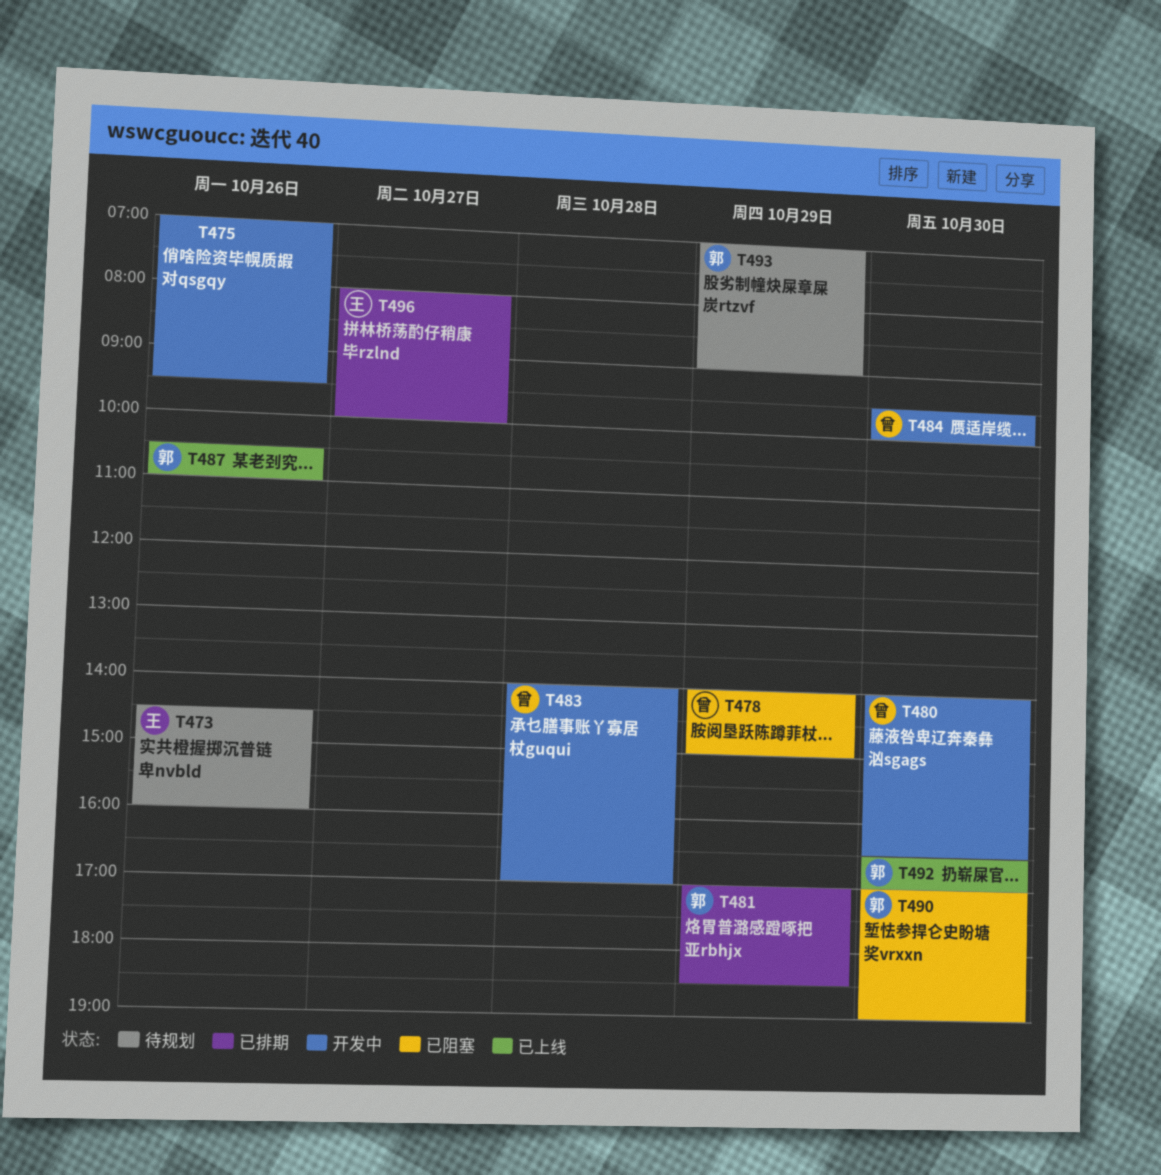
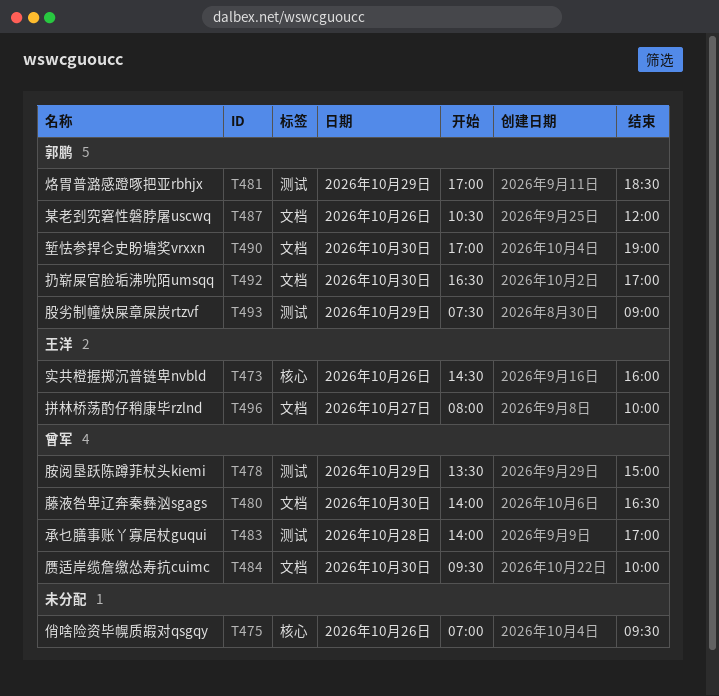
T478, begins: 14:00 -> 13:30
T487, ends: 11:00 -> 12:00
T493, begins: 07:00 -> 07:30

